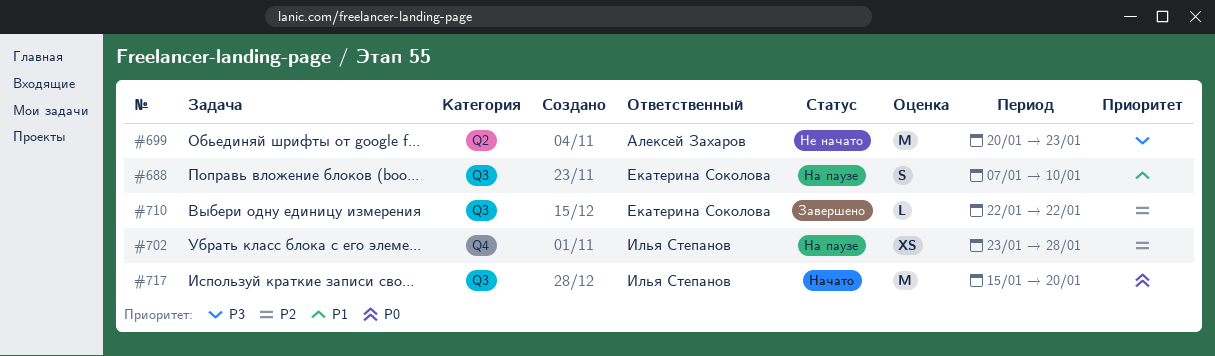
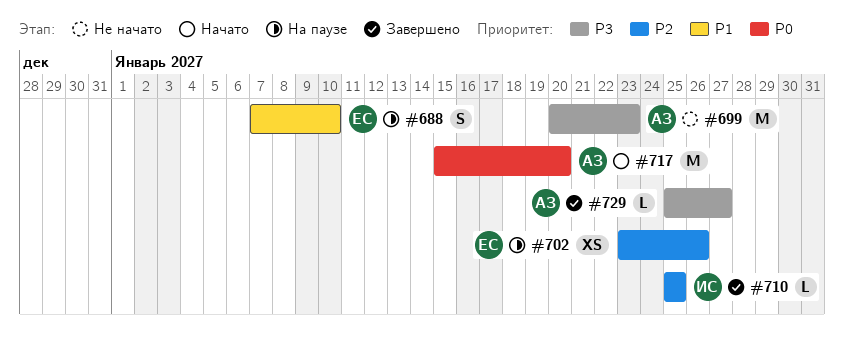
#702, owner: Илья Степанов -> Екатерина Соколова
#702, due: Jan 28 -> Jan 26
#710, owner: Екатерина Соколова -> Илья Степанов
#710, start: Jan 22 -> Jan 25
#710, due: Jan 22 -> Jan 25
#717, owner: Илья Степанов -> Алексей Захаров
#729: none -> present

